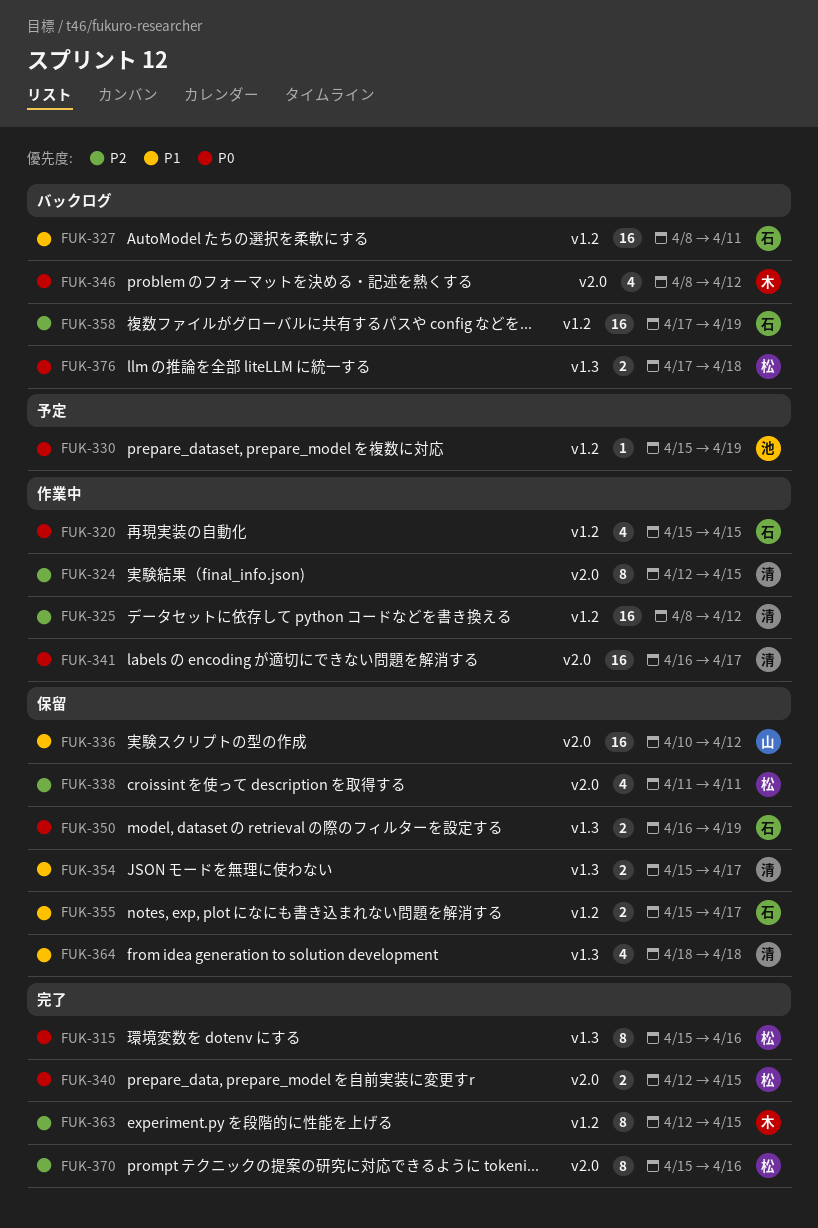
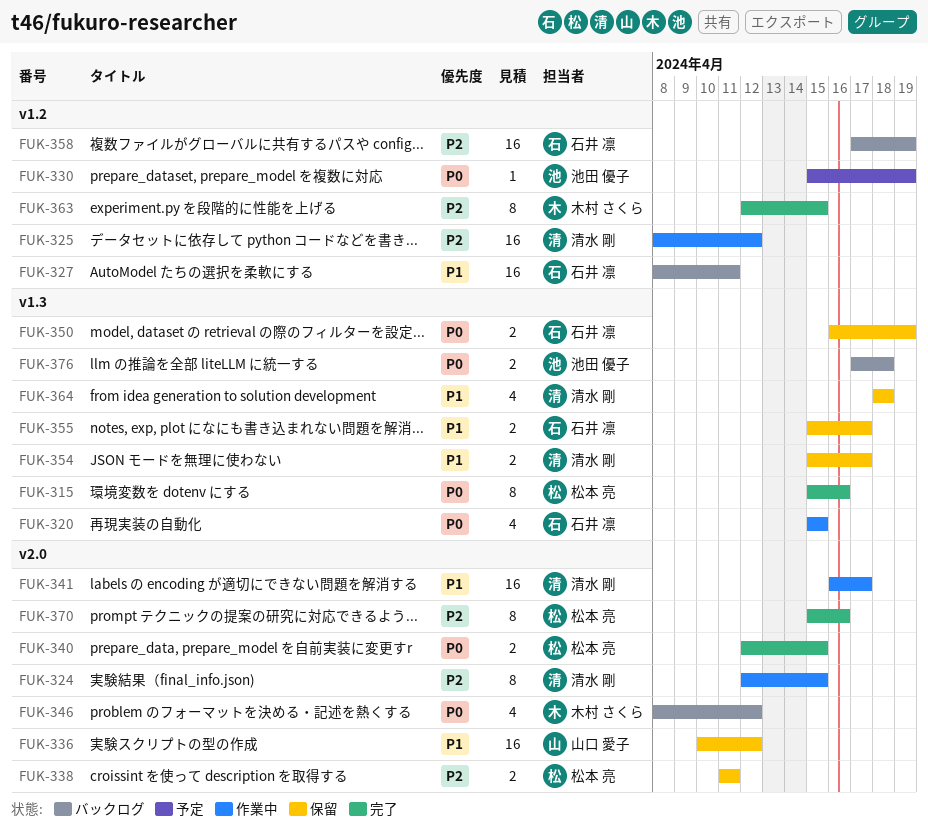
FUK-320, label: v1.2 -> v1.3
FUK-338, estimate: 4 -> 2
FUK-341, priority: P0 -> P1
FUK-355, label: v1.2 -> v1.3
FUK-376, owner: 松本 亮 -> 池田 優子

